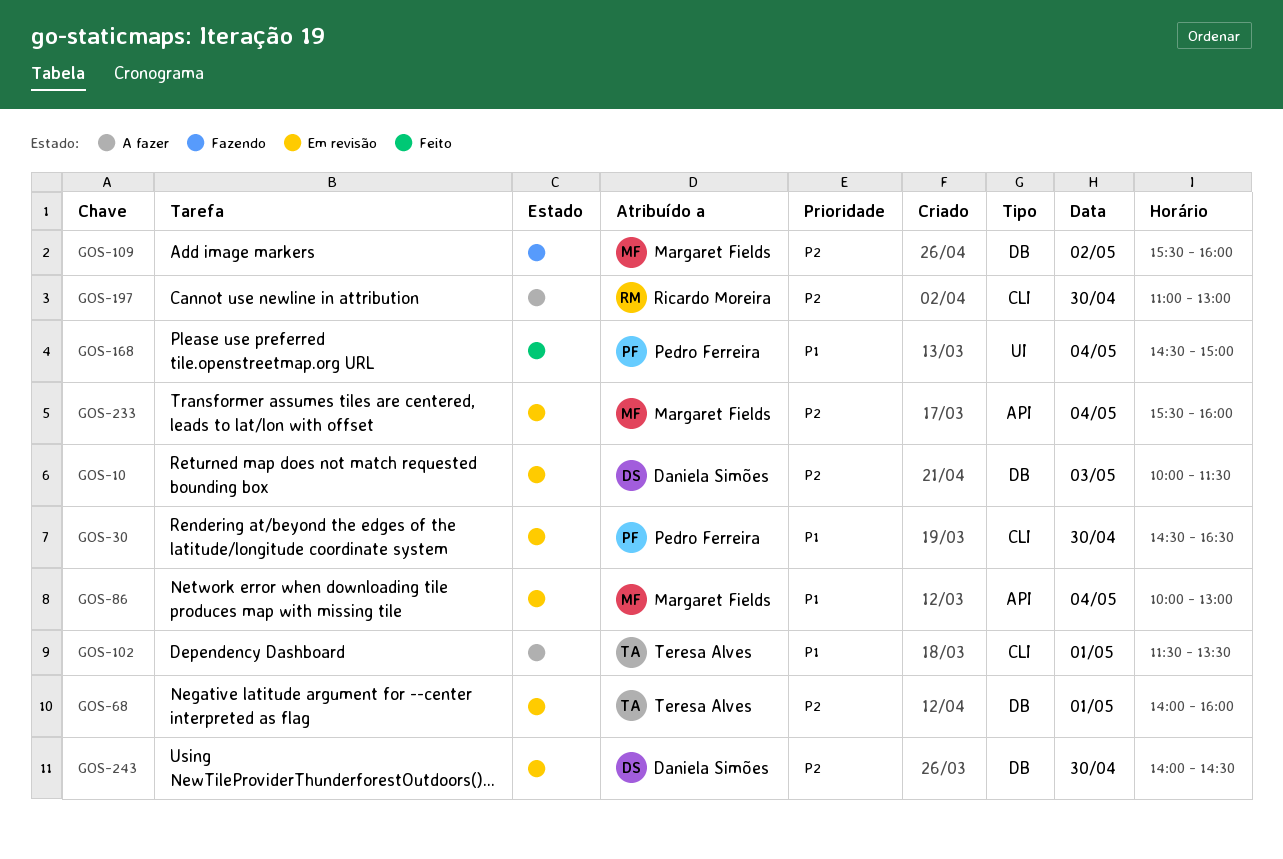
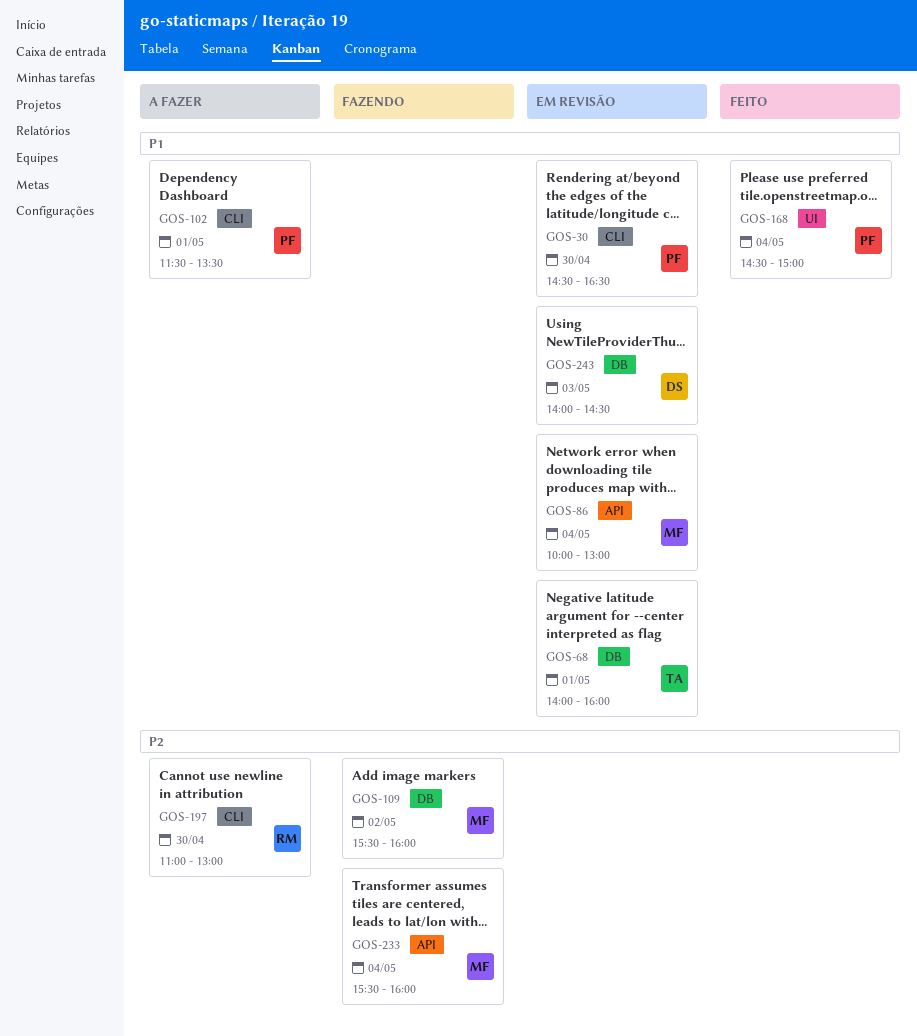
GOS-10: present -> none
GOS-68, priority: P2 -> P1
GOS-102, owner: Teresa Alves -> Pedro Ferreira
GOS-233, status: Em revisão -> Fazendo
GOS-243, priority: P2 -> P1
GOS-243, day: Apr 30 -> May 3

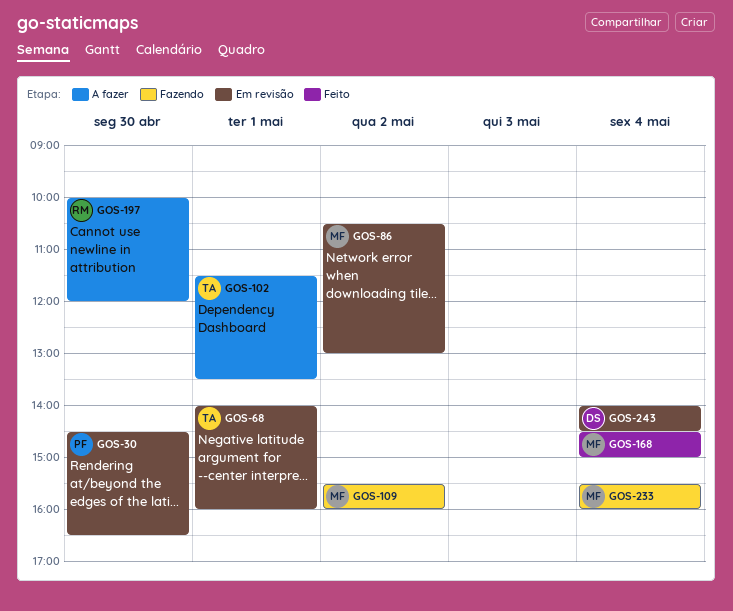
GOS-86, day: May 4 -> May 2
GOS-86, begins: 10:00 -> 10:30
GOS-102, owner: PF -> TA
GOS-168, owner: PF -> MF
GOS-197, begins: 11:00 -> 10:00
GOS-197, ends: 13:00 -> 12:00
GOS-243, day: May 3 -> May 4

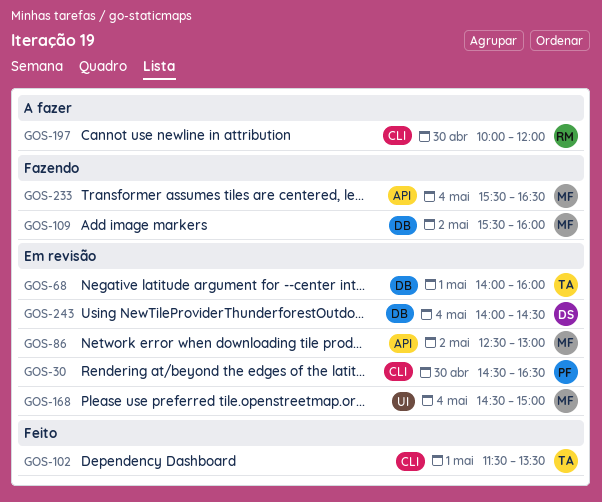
GOS-86, begins: 10:30 -> 12:30
GOS-102, status: A fazer -> Feito
GOS-168, status: Feito -> Em revisão
GOS-233, ends: 16:00 -> 16:30

